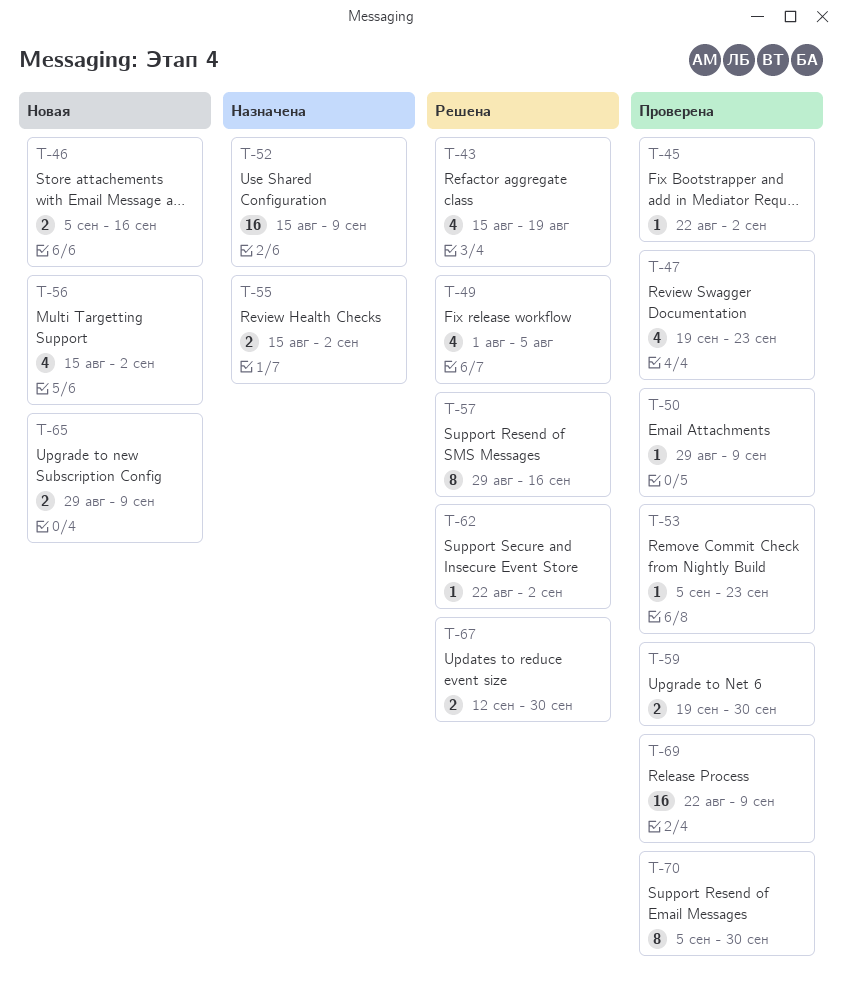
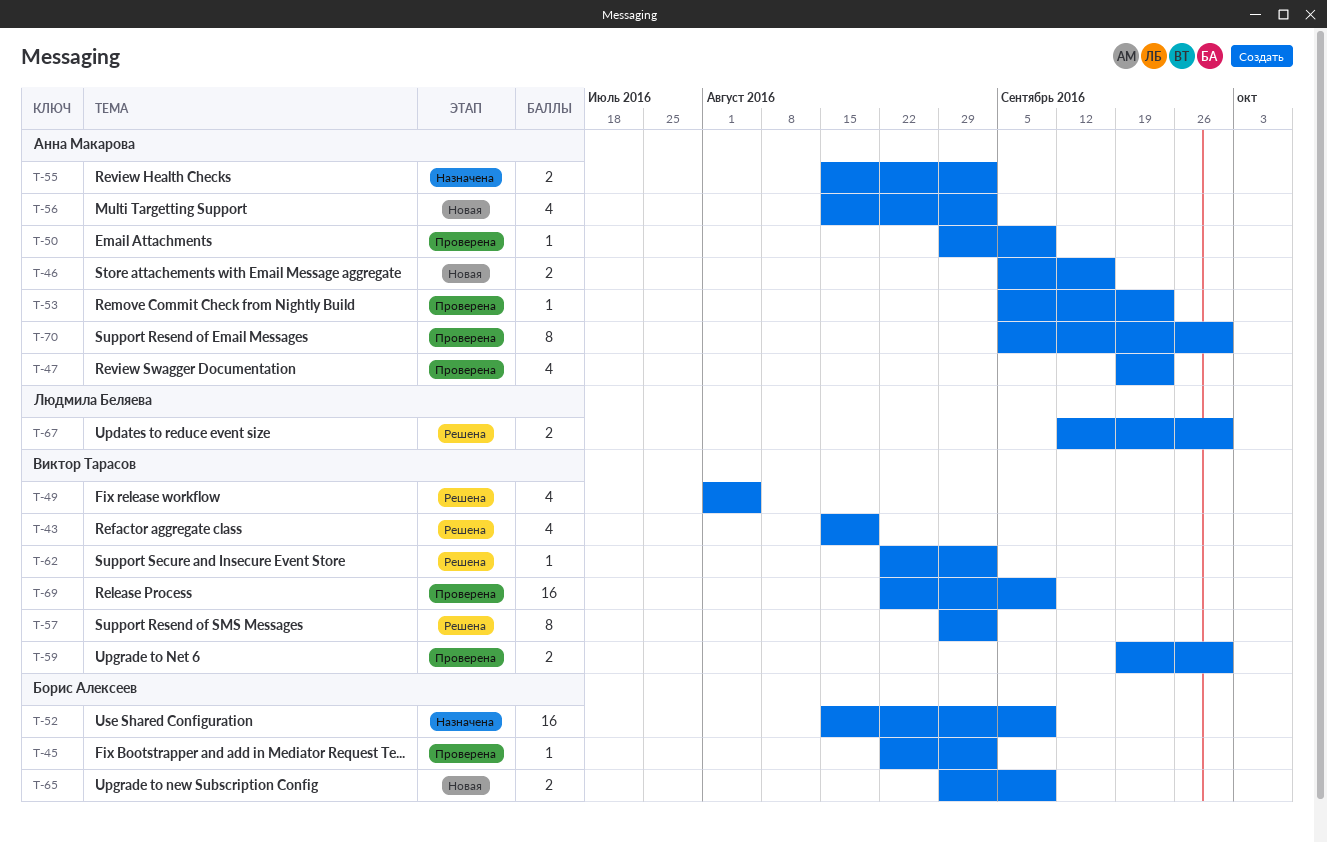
T-57, due: Sep 16 -> Sep 2

